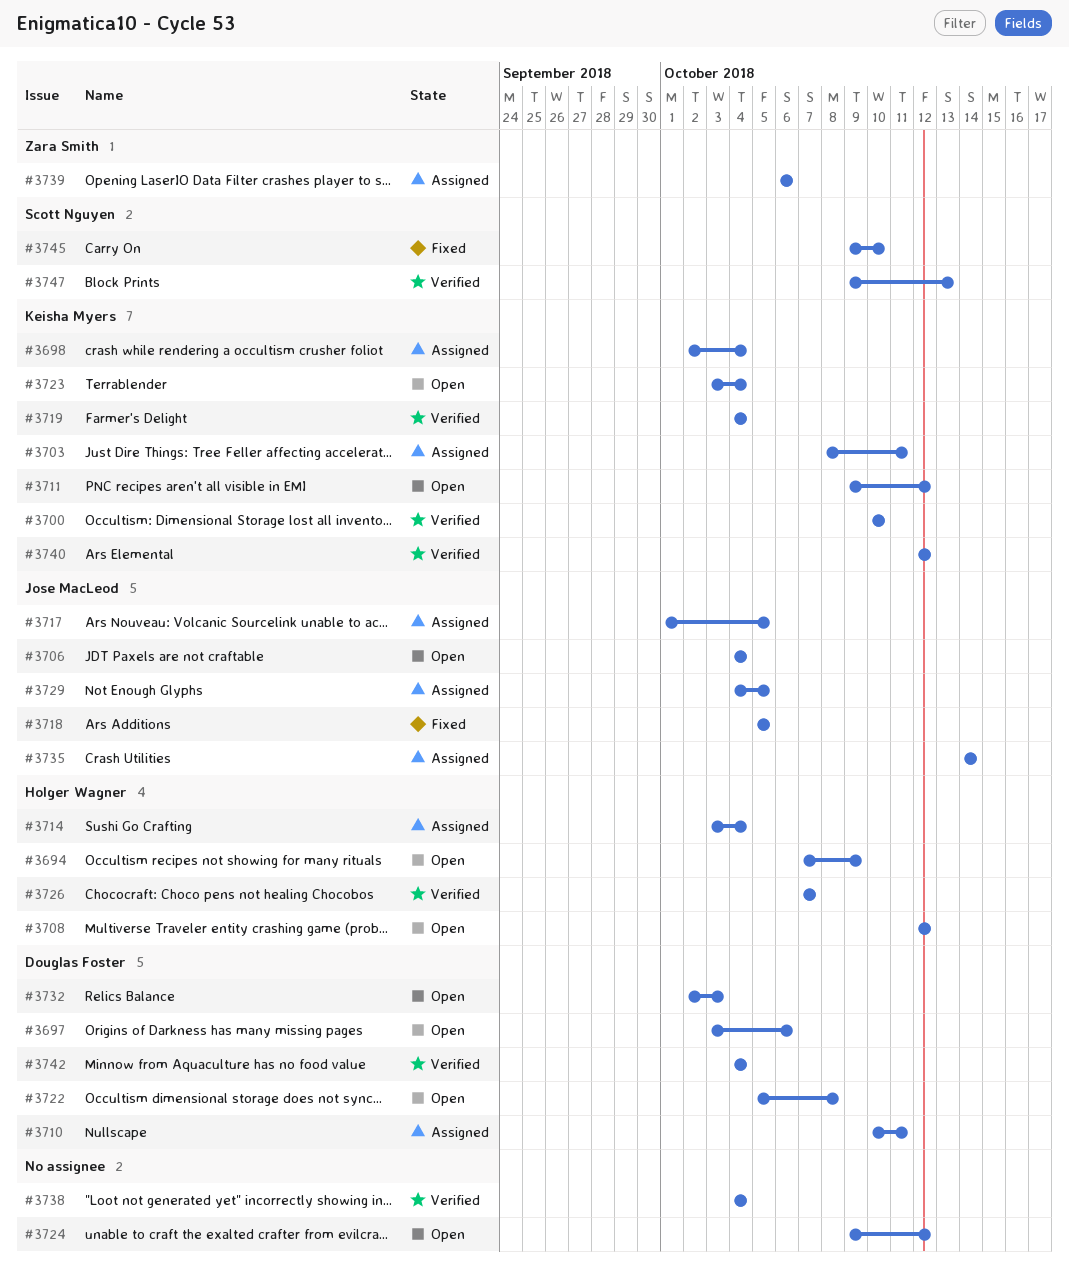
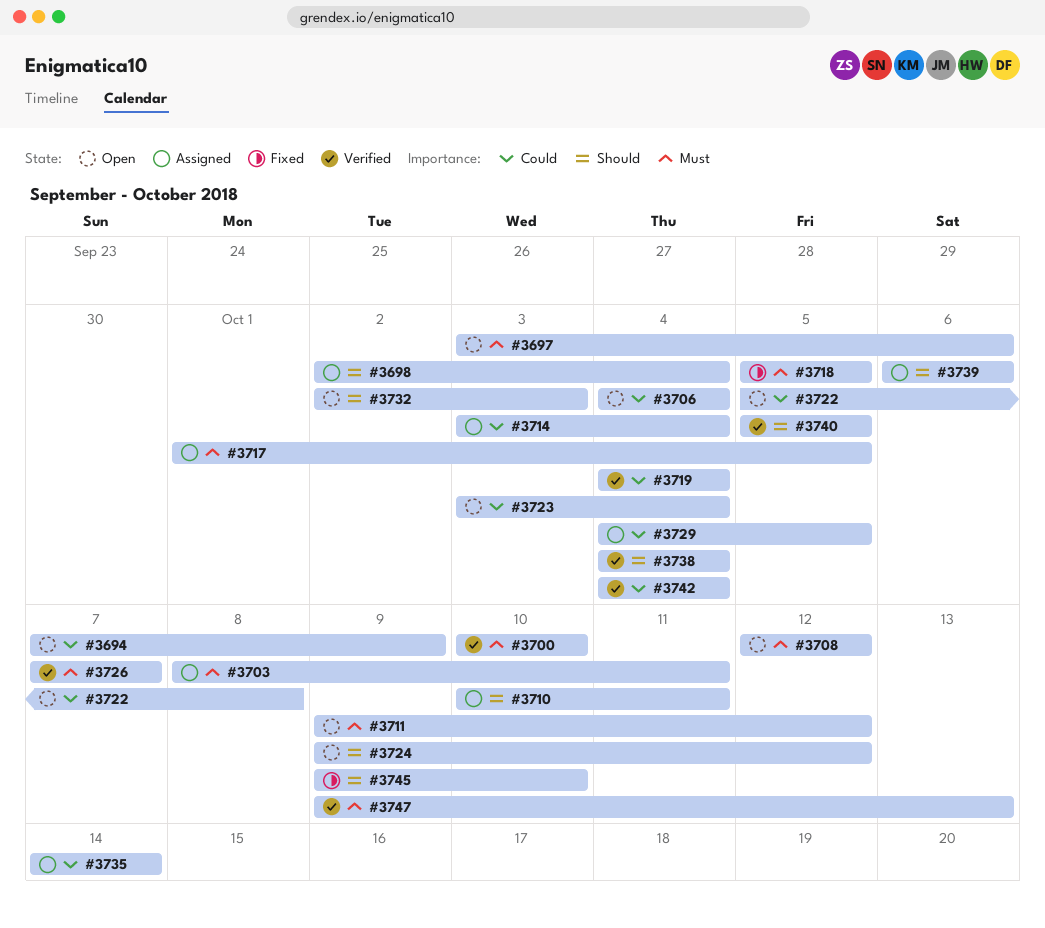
#3740, start: Oct 12 -> Oct 5
#3740, due: Oct 12 -> Oct 5

